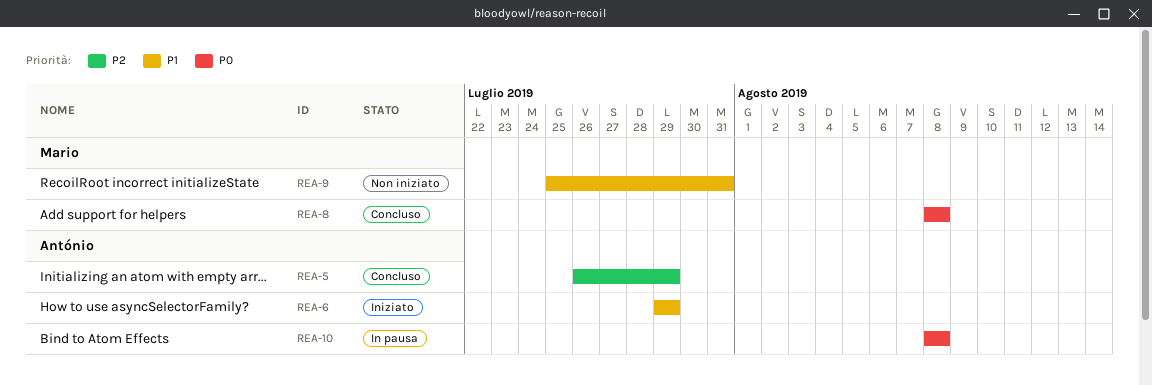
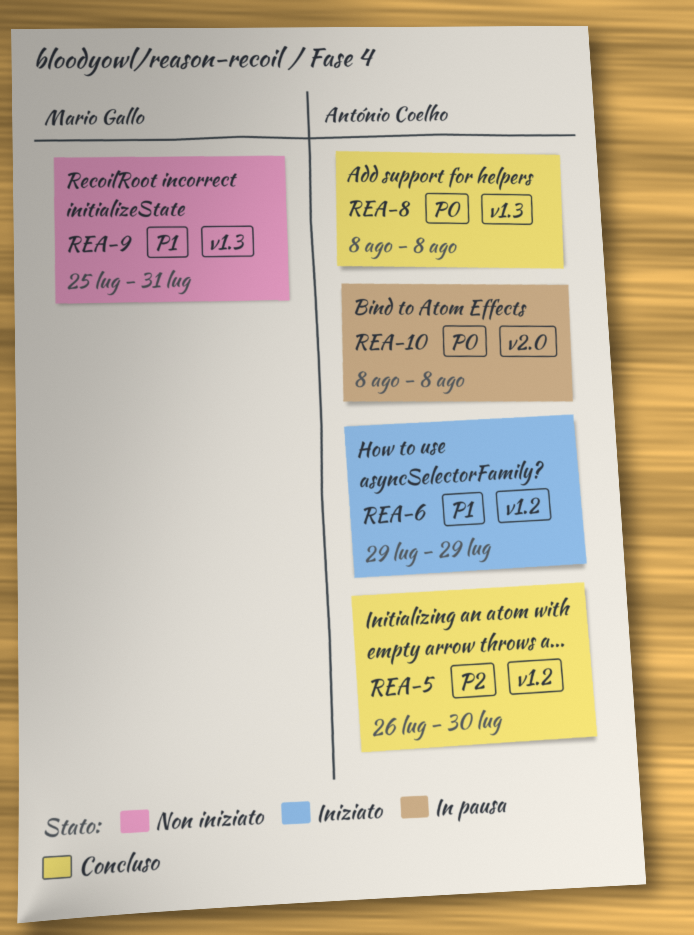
REA-5, due: Jul 29 -> Jul 30
REA-8, owner: Mario Gallo -> António Coelho

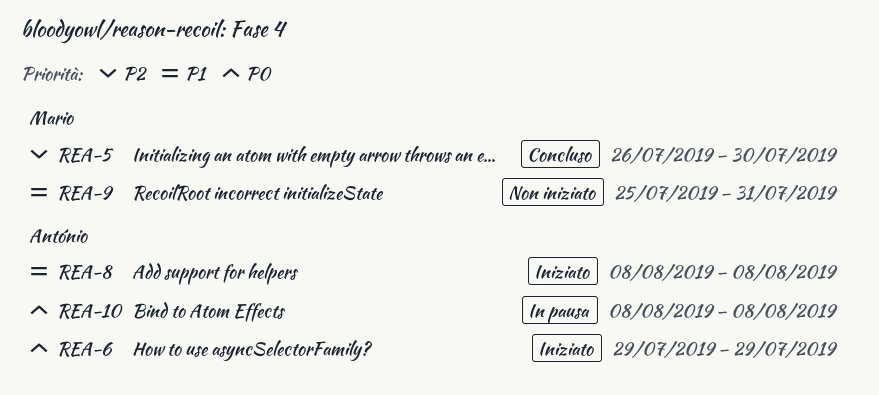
REA-5, owner: António Coelho -> Mario Gallo
REA-6, priority: P1 -> P0
REA-8, status: Concluso -> Iniziato
REA-8, priority: P0 -> P1

